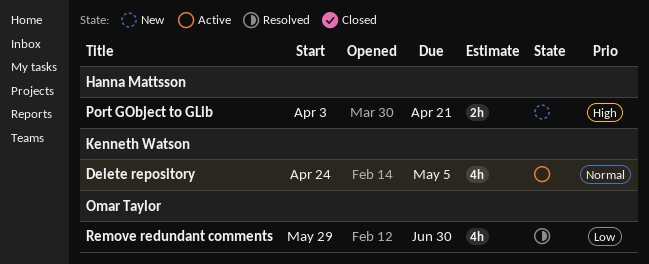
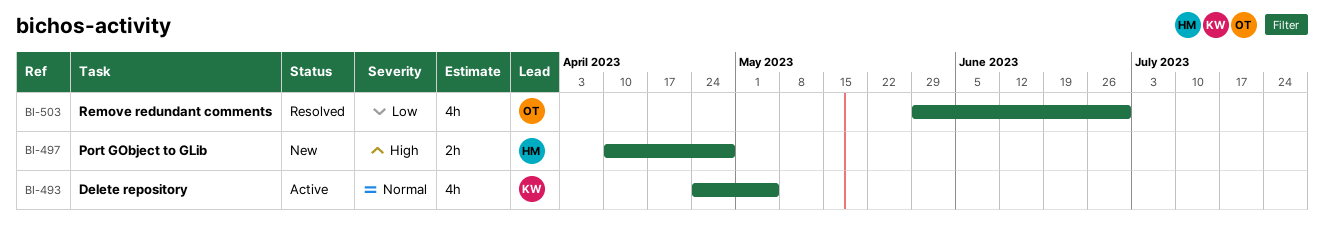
Port GObject to GLib, start: Apr 3 -> Apr 10
Port GObject to GLib, due: Apr 21 -> Apr 28

